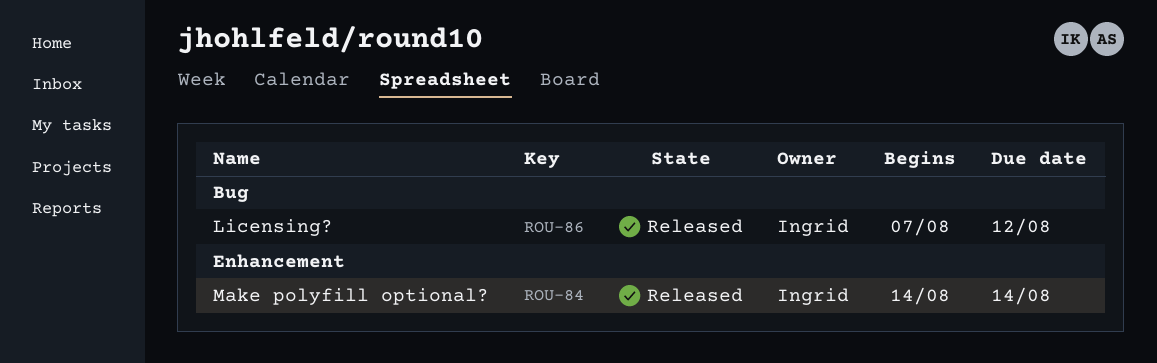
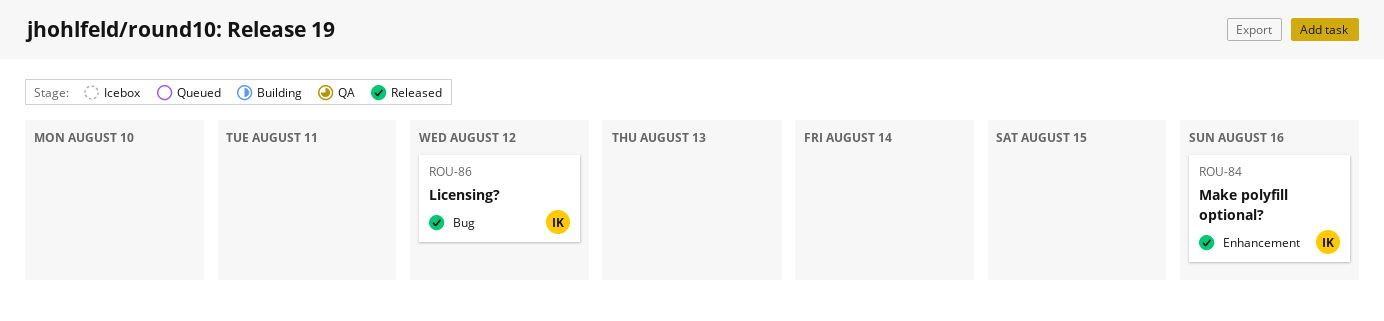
ROU-84, due: Aug 14 -> Aug 16

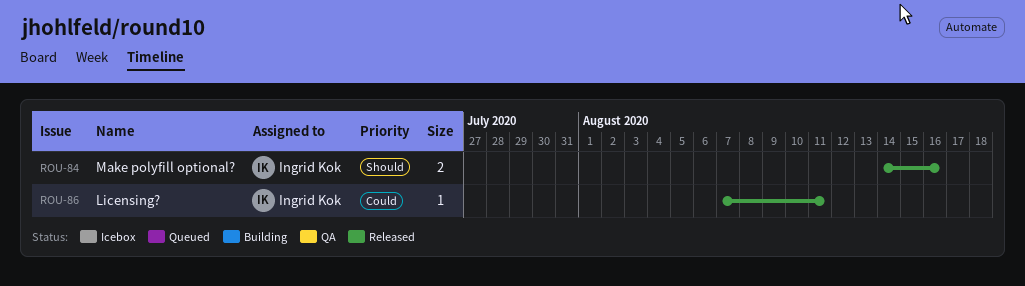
ROU-86, due: Aug 12 -> Aug 11

